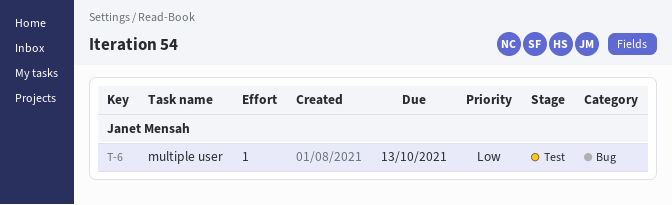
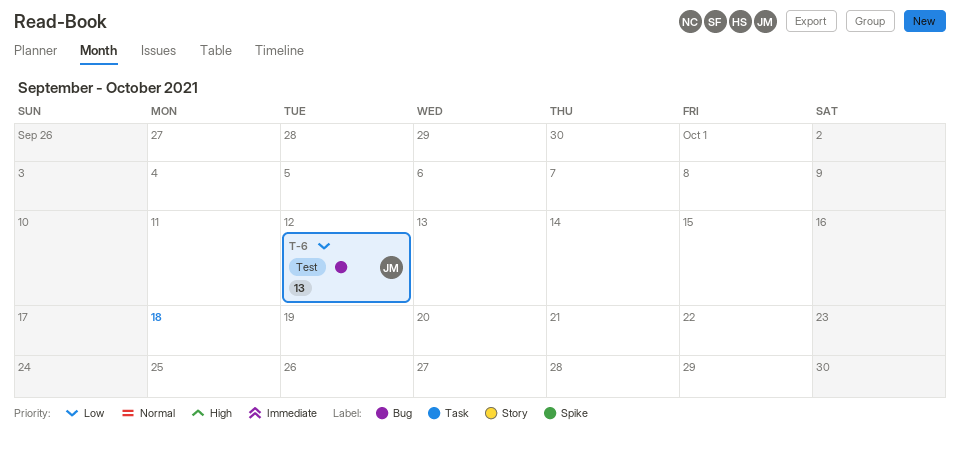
T-6, estimate: 1 -> 13
T-6, due: Oct 13 -> Oct 12

